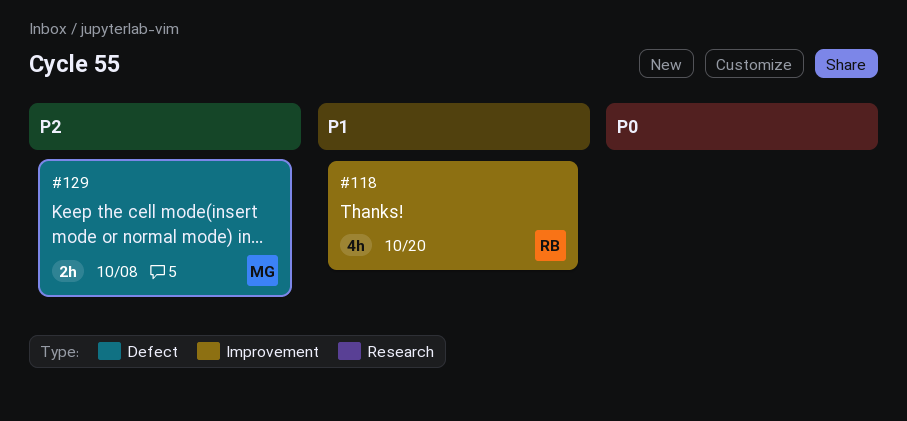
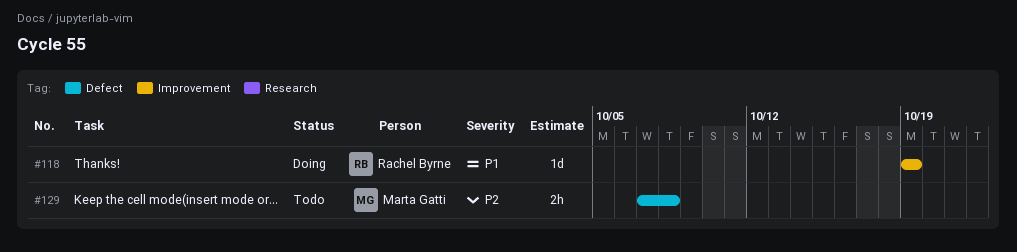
#118, estimate: 4h -> 1d
#118, due: Oct 20 -> Oct 19

